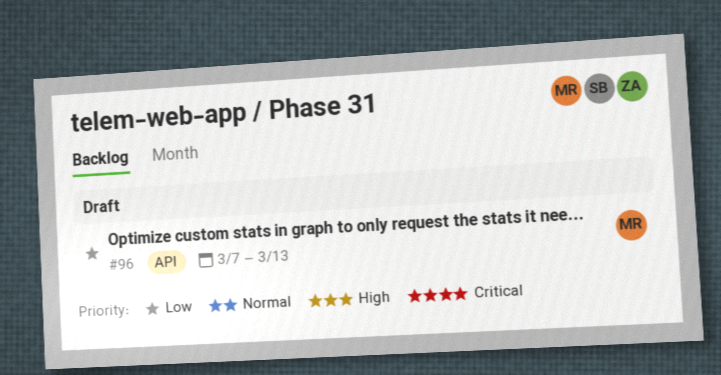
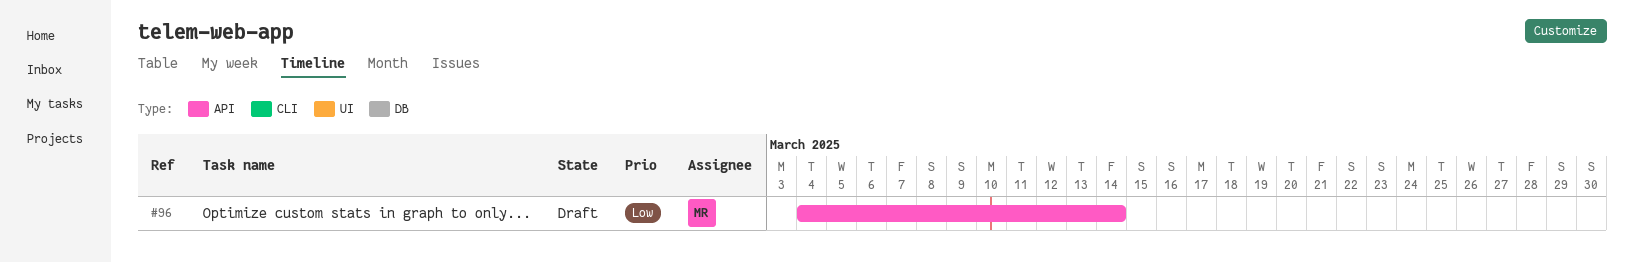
#96, start: Mar 7 -> Mar 4
#96, due: Mar 13 -> Mar 14

